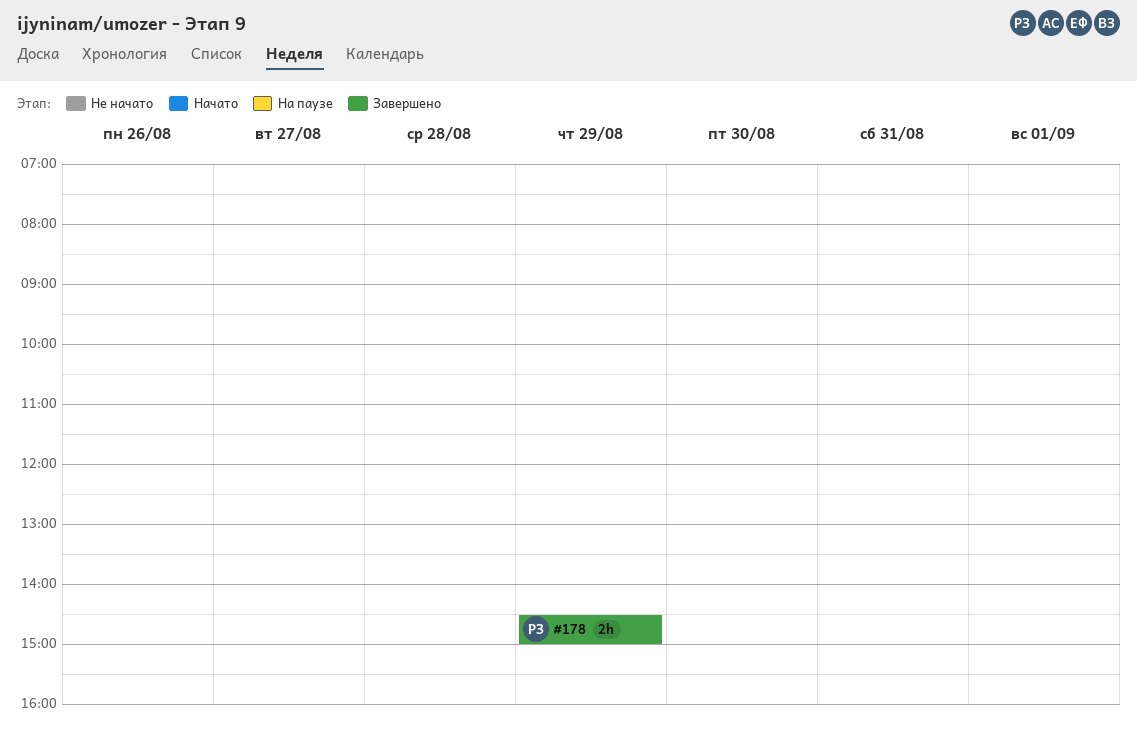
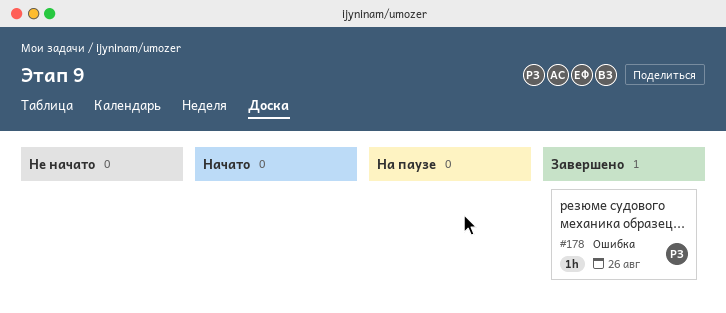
#178, estimate: 2h -> 1h
#178, day: Aug 29 -> Aug 26

